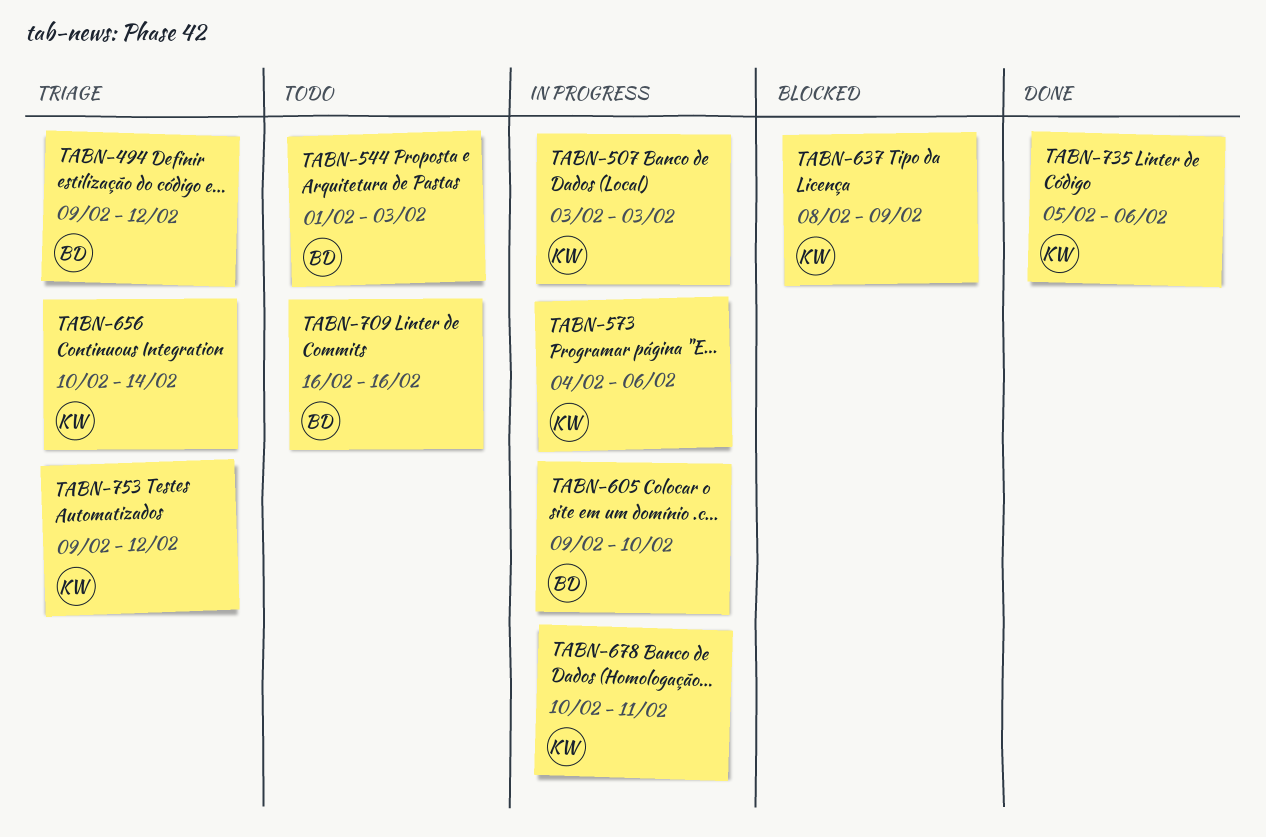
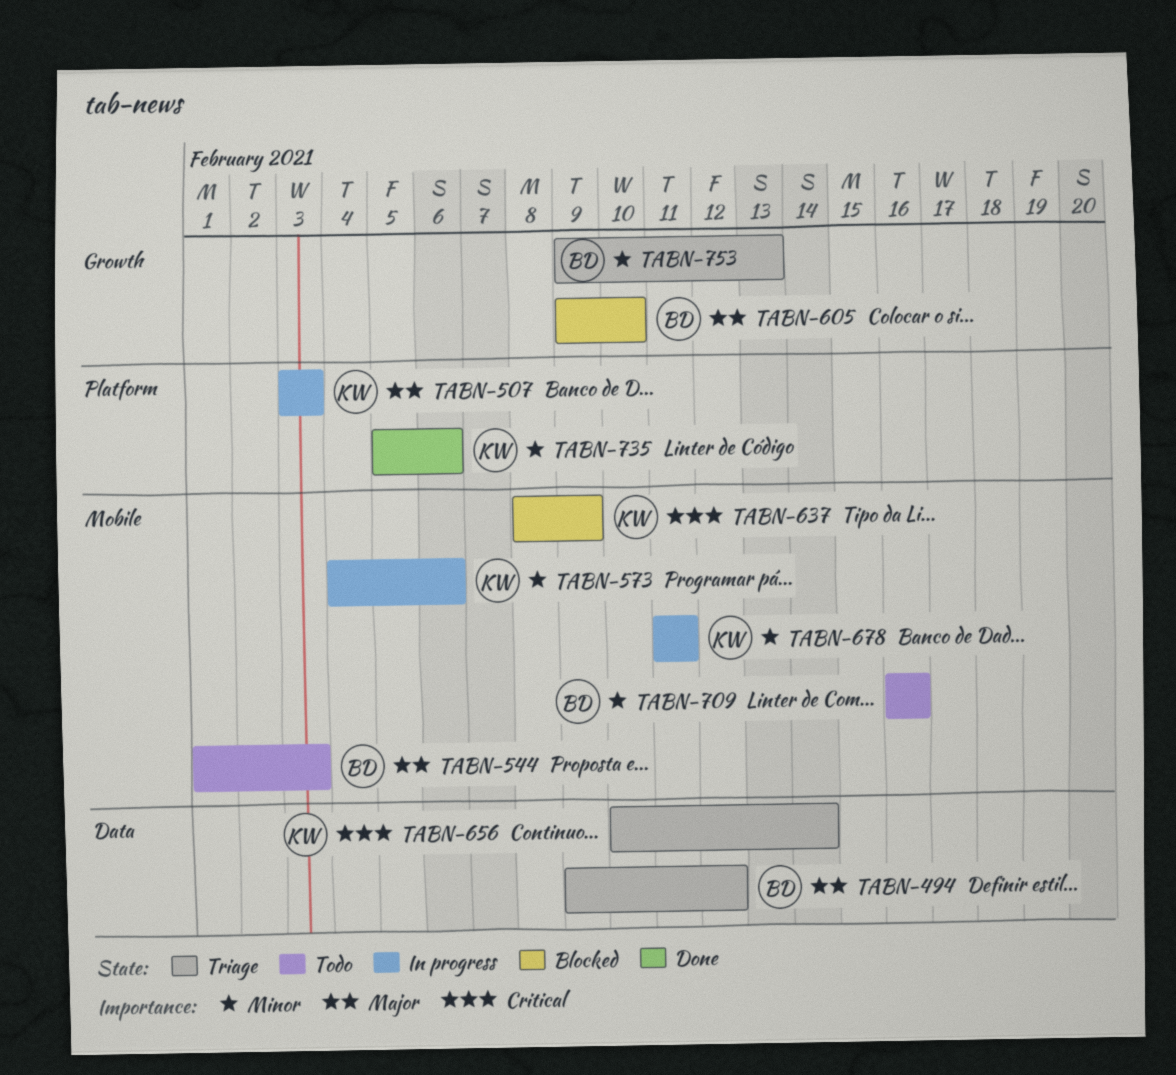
TABN-605, status: In progress -> Blocked
TABN-678, start: Feb 10 -> Feb 11
TABN-753, owner: KW -> BD
TABN-753, due: Feb 12 -> Feb 13

